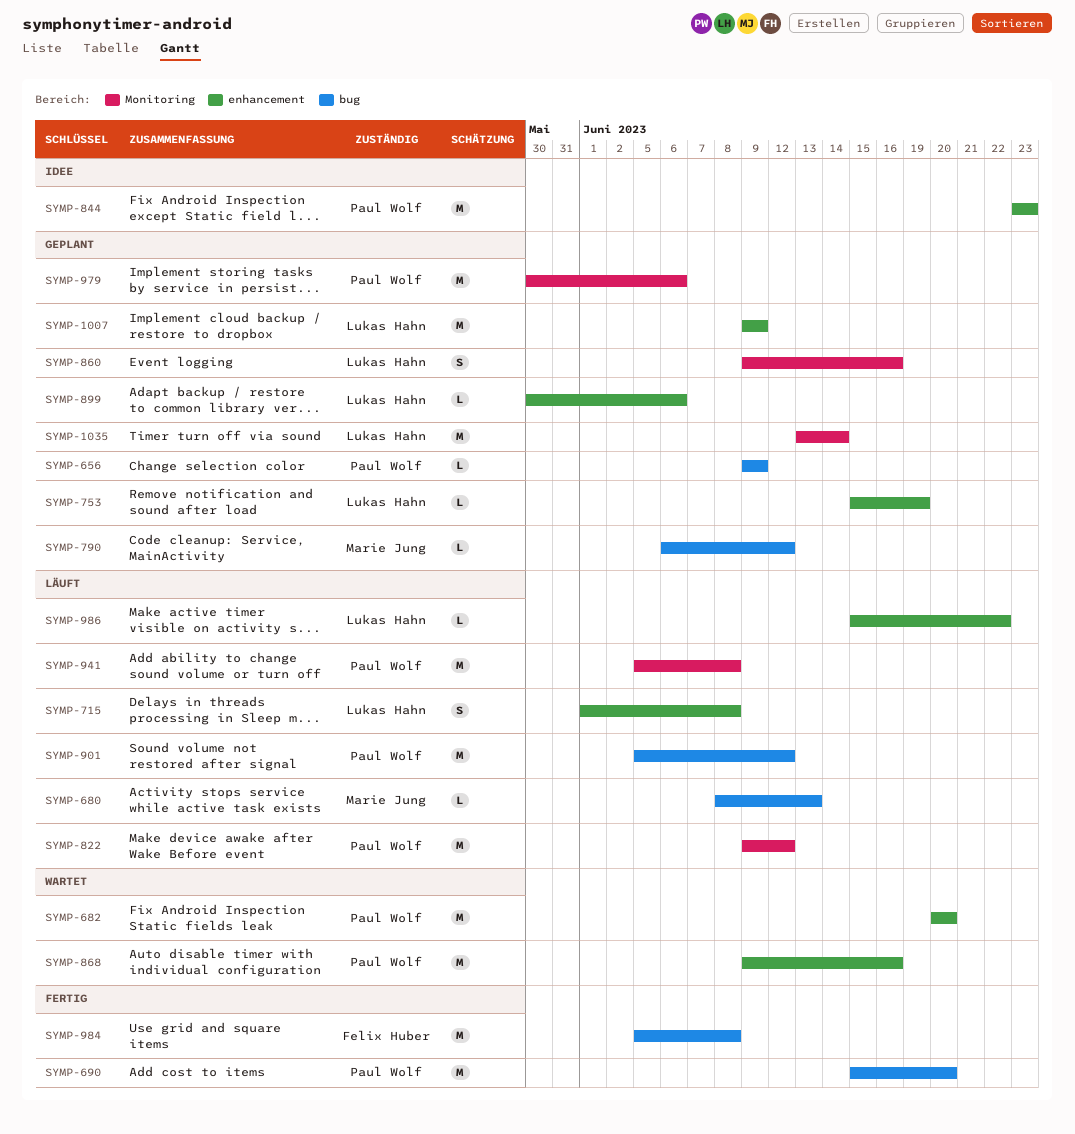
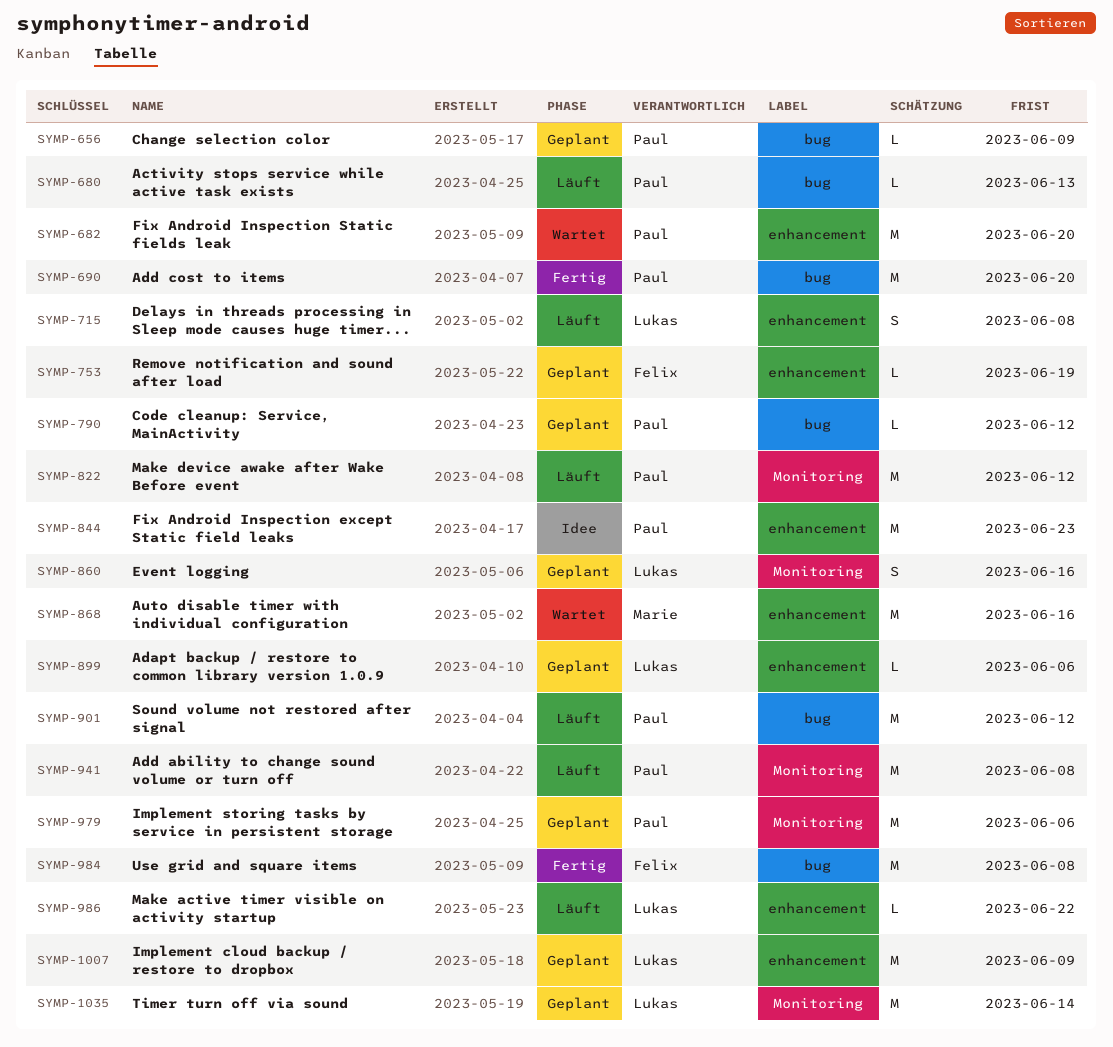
SYMP-680, owner: Marie Jung -> Paul Wolf
SYMP-753, owner: Lukas Hahn -> Felix Huber
SYMP-790, owner: Marie Jung -> Paul Wolf
SYMP-868, owner: Paul Wolf -> Marie Jung

